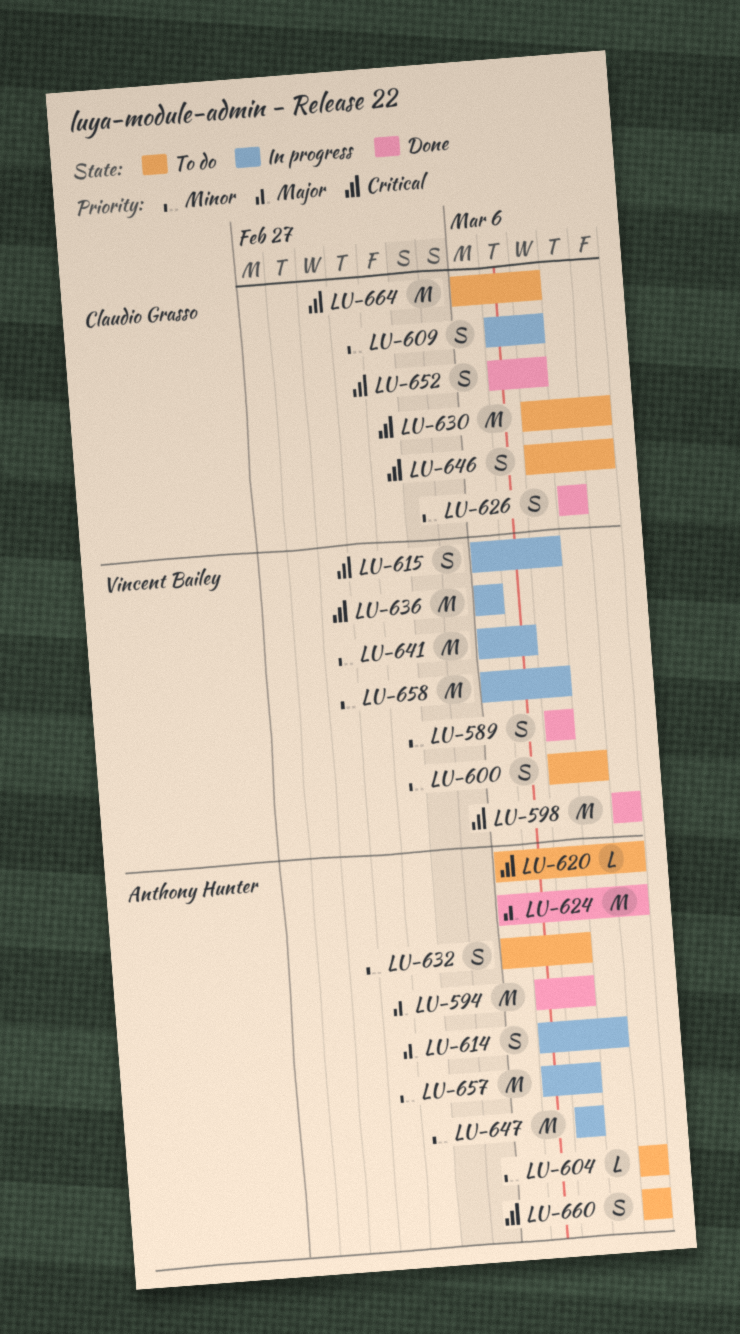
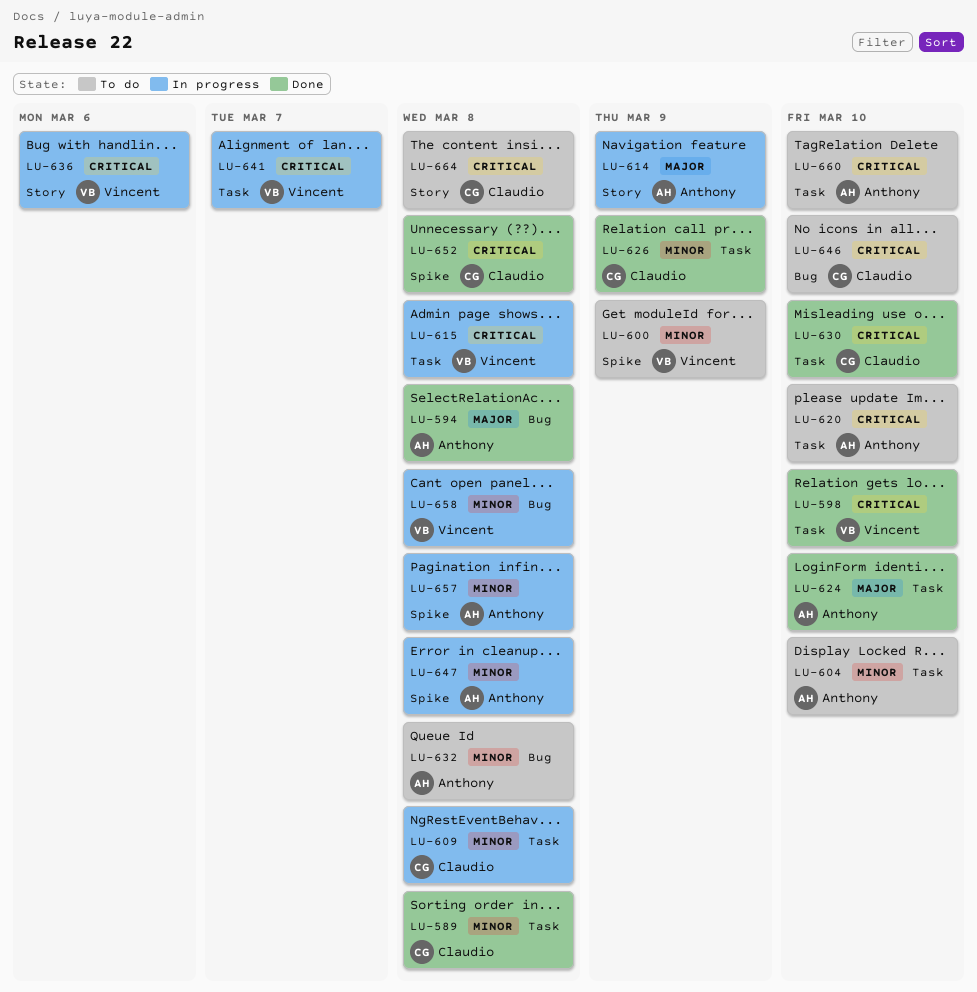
LU-589, owner: Vincent Bailey -> Claudio Grasso
LU-630, status: To do -> Done
LU-641, priority: Minor -> Critical

